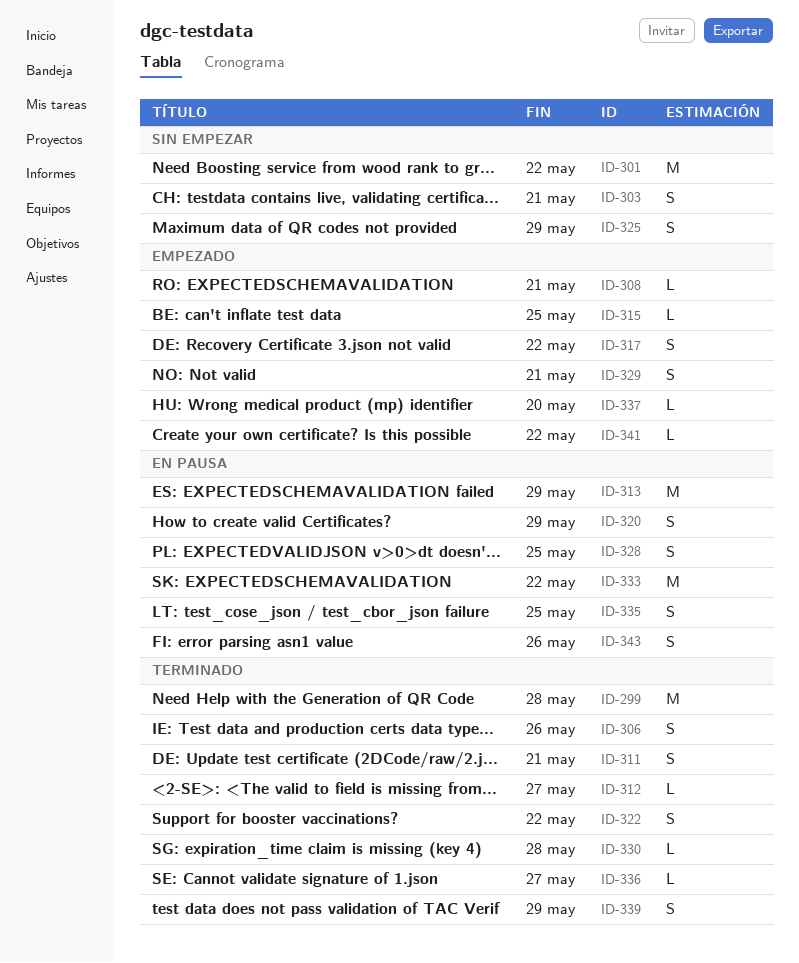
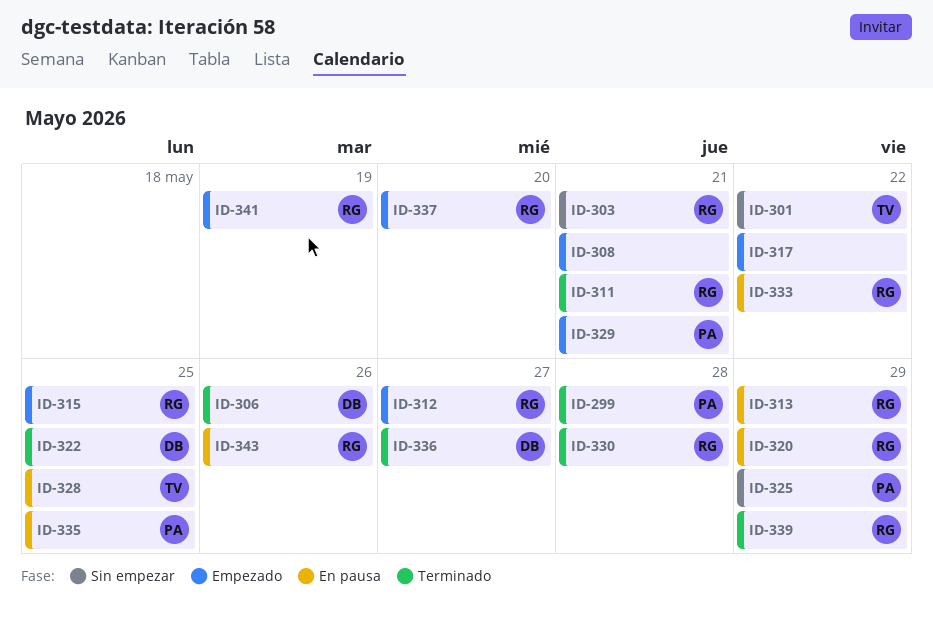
ID-312, status: Terminado -> Empezado
ID-322, due: May 22 -> May 25
ID-341, due: May 22 -> May 19

